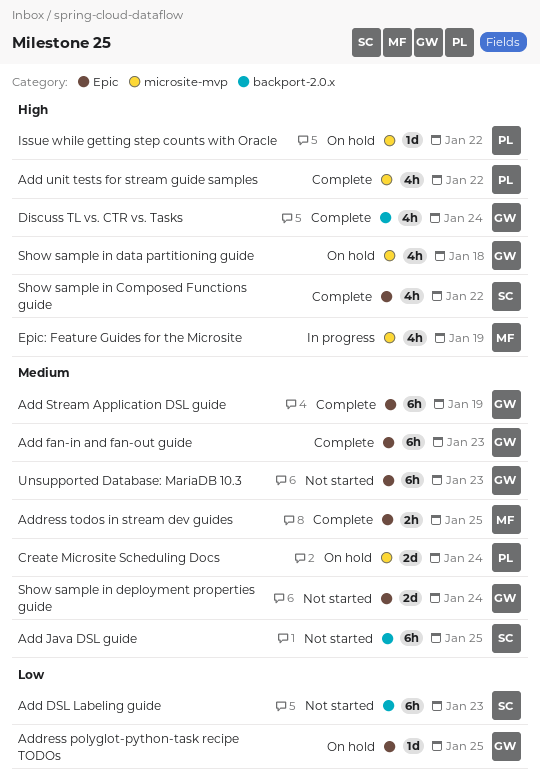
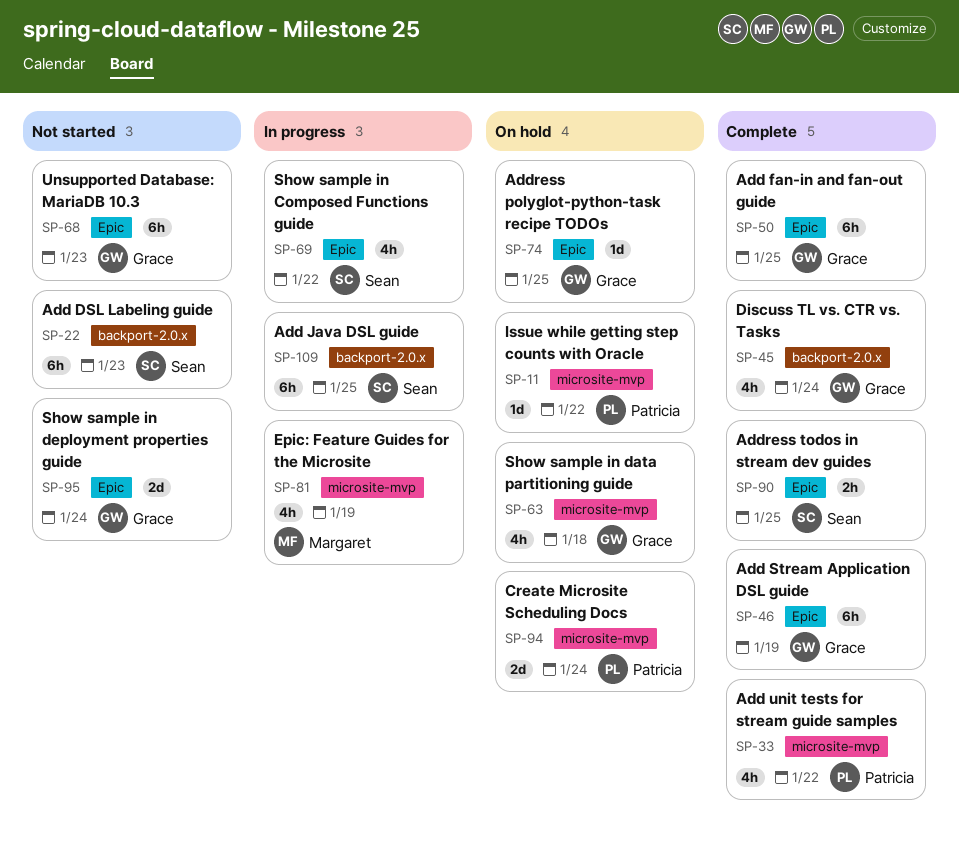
Add fan-in and fan-out guide, due: Jan 23 -> Jan 25
Add Java DSL guide, status: Not started -> In progress
Address todos in stream dev guides, owner: Margaret -> Sean
Show sample in Composed Functions guide, status: Complete -> In progress

